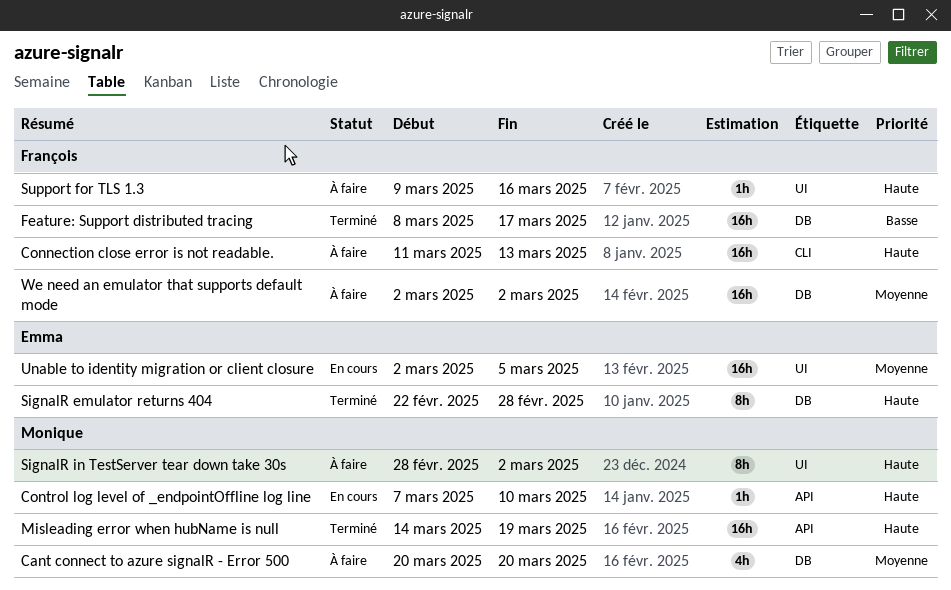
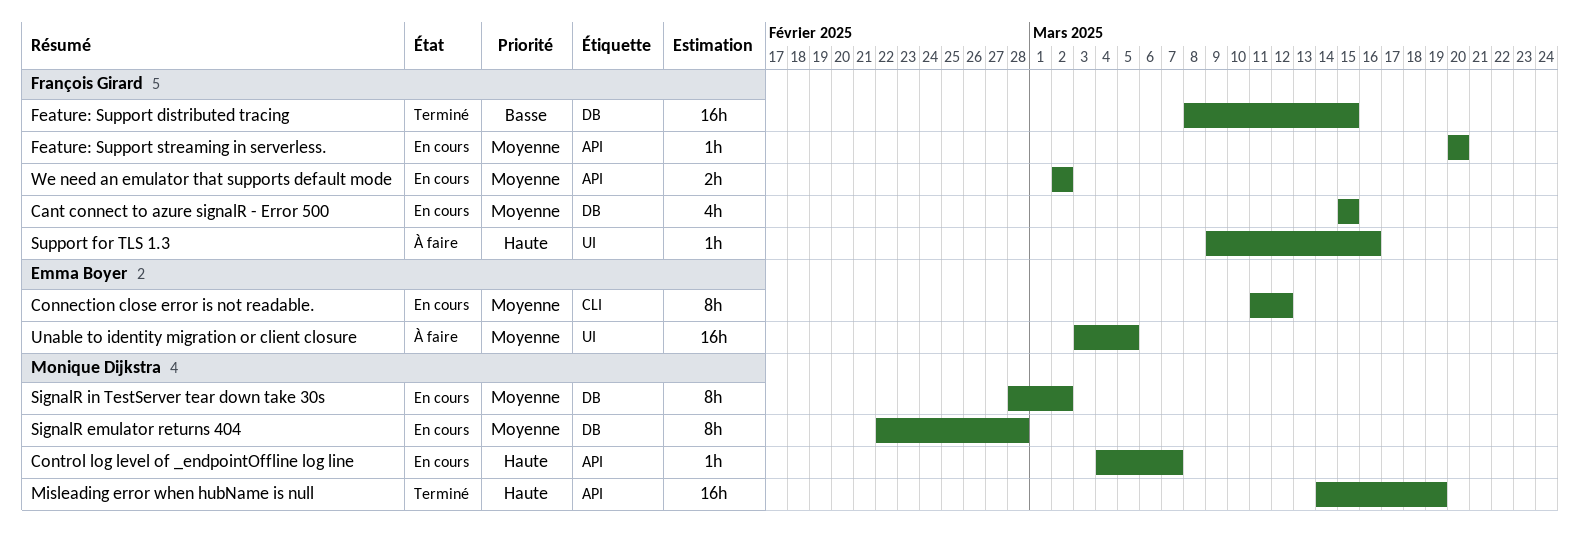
Cant connect to azure signalR - Error 500, status: À faire -> En cours
Cant connect to azure signalR - Error 500, owner: Monique Dijkstra -> François Girard
Cant connect to azure signalR - Error 500, start: Mar 20 -> Mar 15
Cant connect to azure signalR - Error 500, due: Mar 20 -> Mar 15
Connection close error is not readable., status: À faire -> En cours
Connection close error is not readable., owner: François Girard -> Emma Boyer
Connection close error is not readable., priority: Haute -> Moyenne
Connection close error is not readable., estimate: 16h -> 8h
Connection close error is not readable., due: Mar 13 -> Mar 12
Control log level of _endpointOffline log line, start: Mar 7 -> Mar 4
Control log level of _endpointOffline log line, due: Mar 10 -> Mar 7
Feature: Support distributed tracing, due: Mar 17 -> Mar 15
Feature: Support streaming in serverless.: none -> present
SignalR emulator returns 404, status: Terminé -> En cours
SignalR emulator returns 404, owner: Emma Boyer -> Monique Dijkstra
SignalR emulator returns 404, priority: Haute -> Moyenne
SignalR in TestServer tear down take 30s, status: À faire -> En cours
SignalR in TestServer tear down take 30s, priority: Haute -> Moyenne
SignalR in TestServer tear down take 30s, label: UI -> DB
Unable to identity migration or client closure, status: En cours -> À faire
Unable to identity migration or client closure, start: Mar 2 -> Mar 3
We need an emulator that supports default mode, status: À faire -> En cours
We need an emulator that supports default mode, label: DB -> API
We need an emulator that supports default mode, estimate: 16h -> 2h

